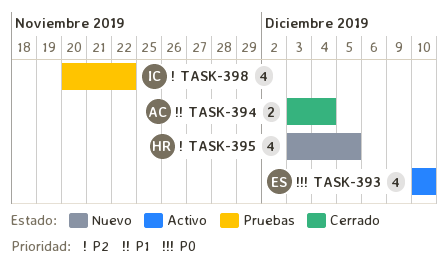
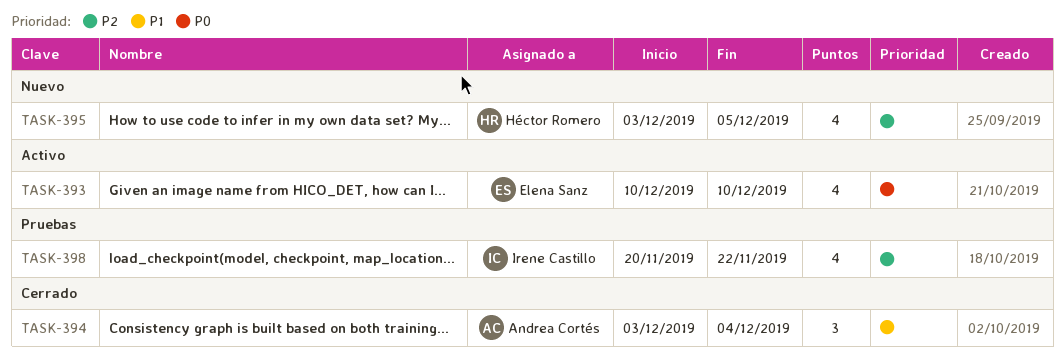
TASK-394, estimate: 2 -> 3

